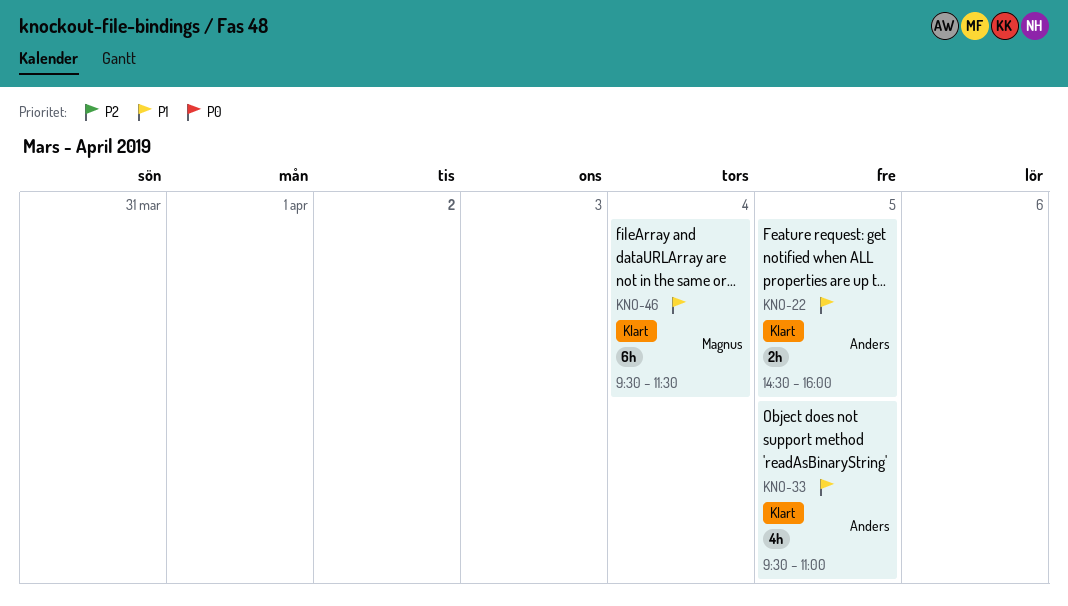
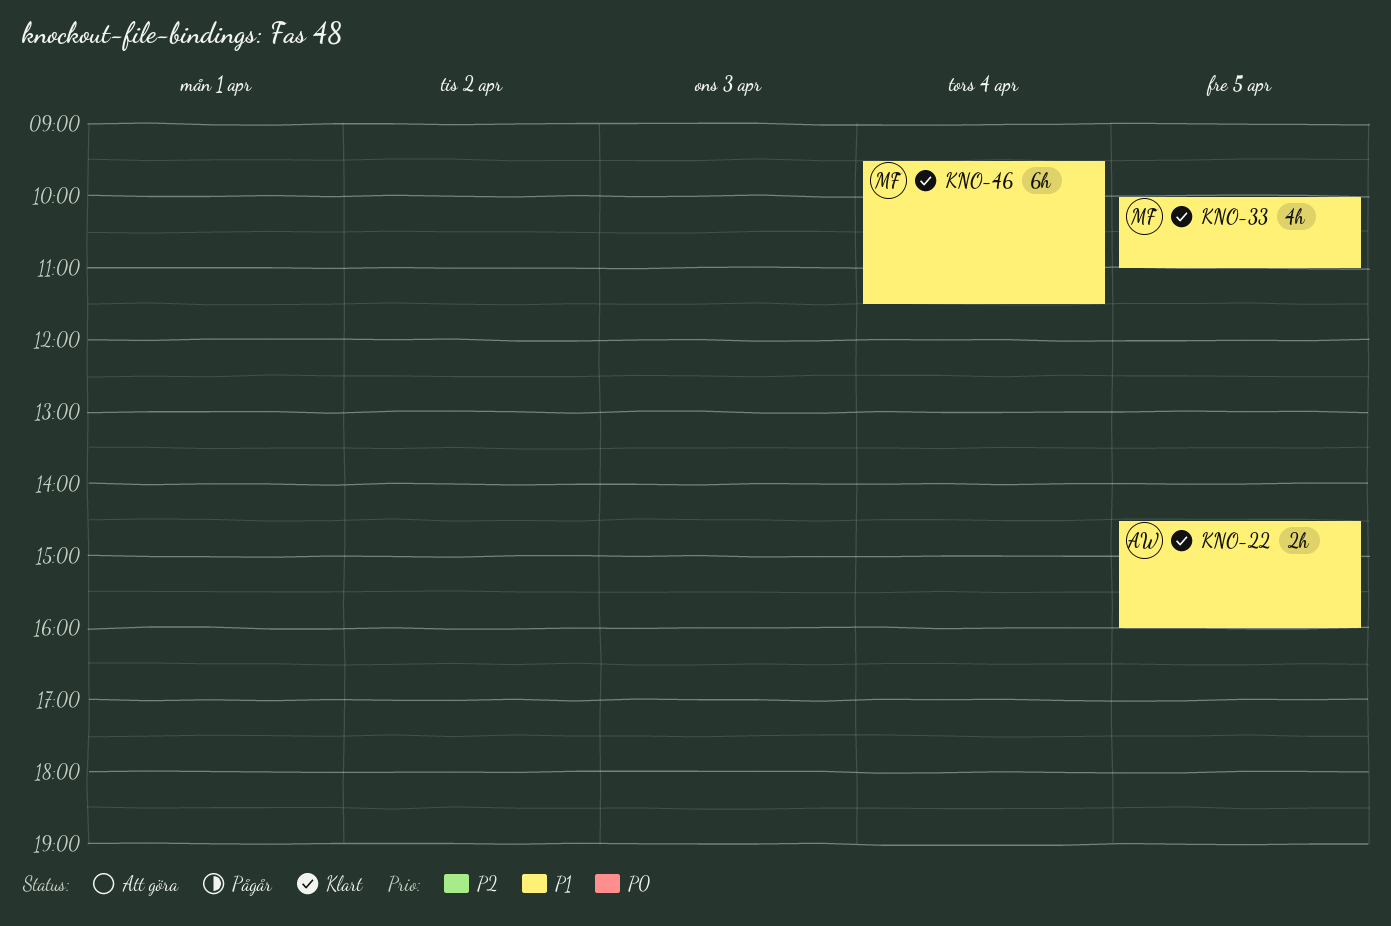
KNO-33, owner: Anders -> Magnus
KNO-33, begins: 09:30 -> 10:00

